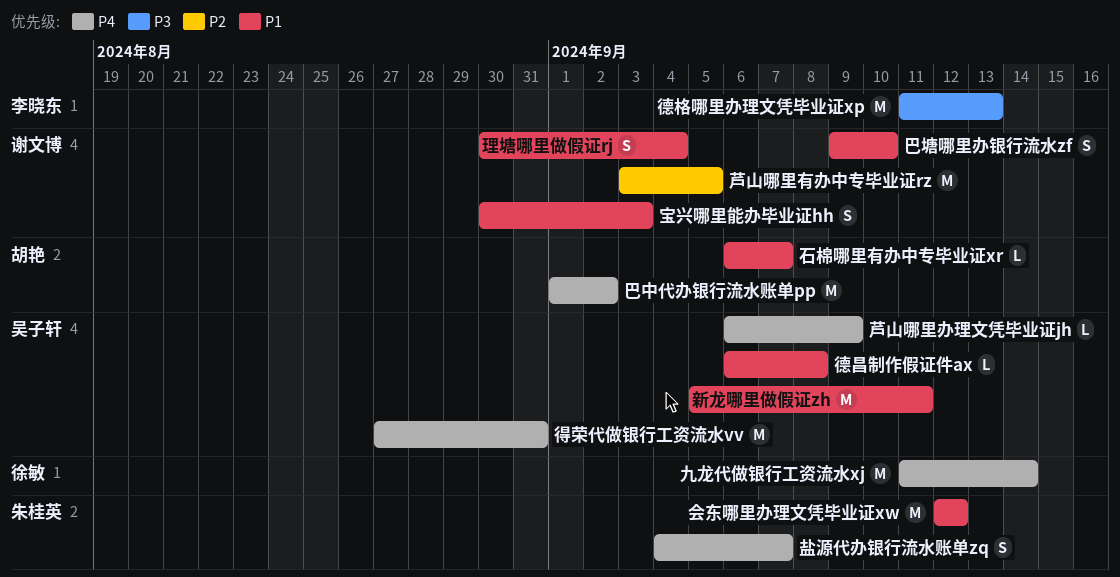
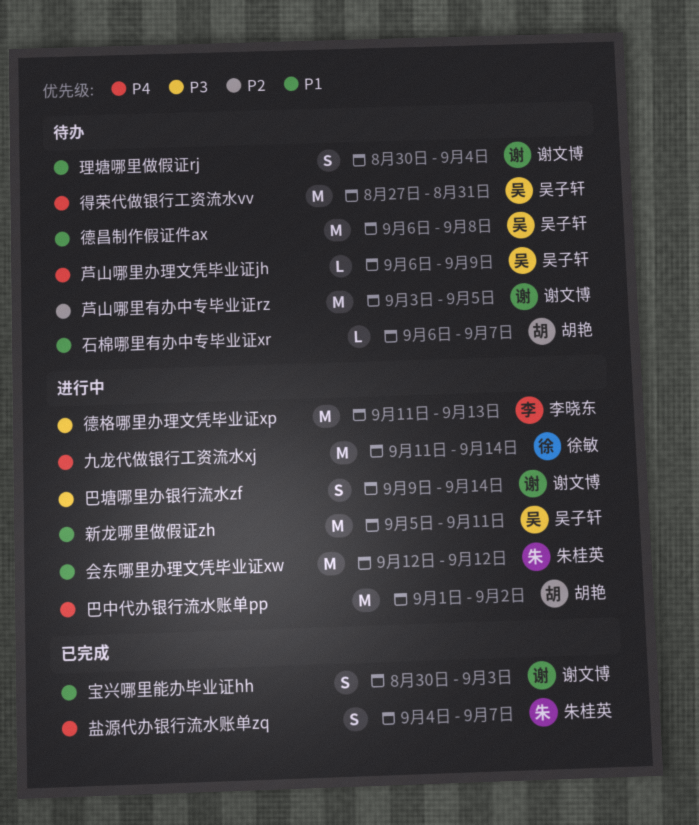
巴塘哪里办银行流水zf, priority: P1 -> P3
巴塘哪里办银行流水zf, due: Sep 10 -> Sep 14
德昌制作假证件ax, estimate: L -> M

